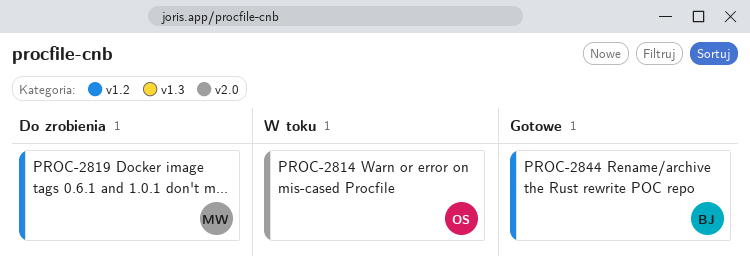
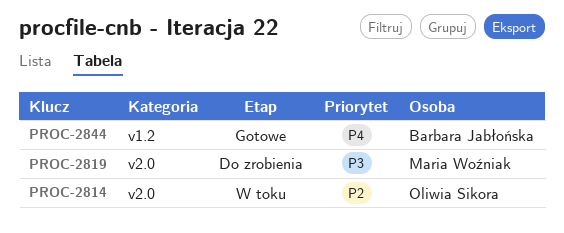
PROC-2819, label: v1.2 -> v2.0

